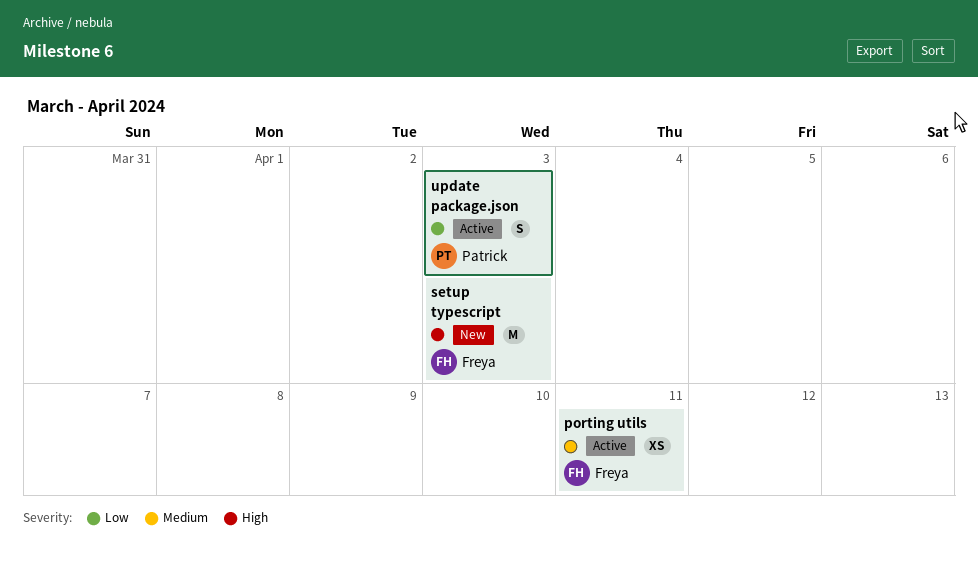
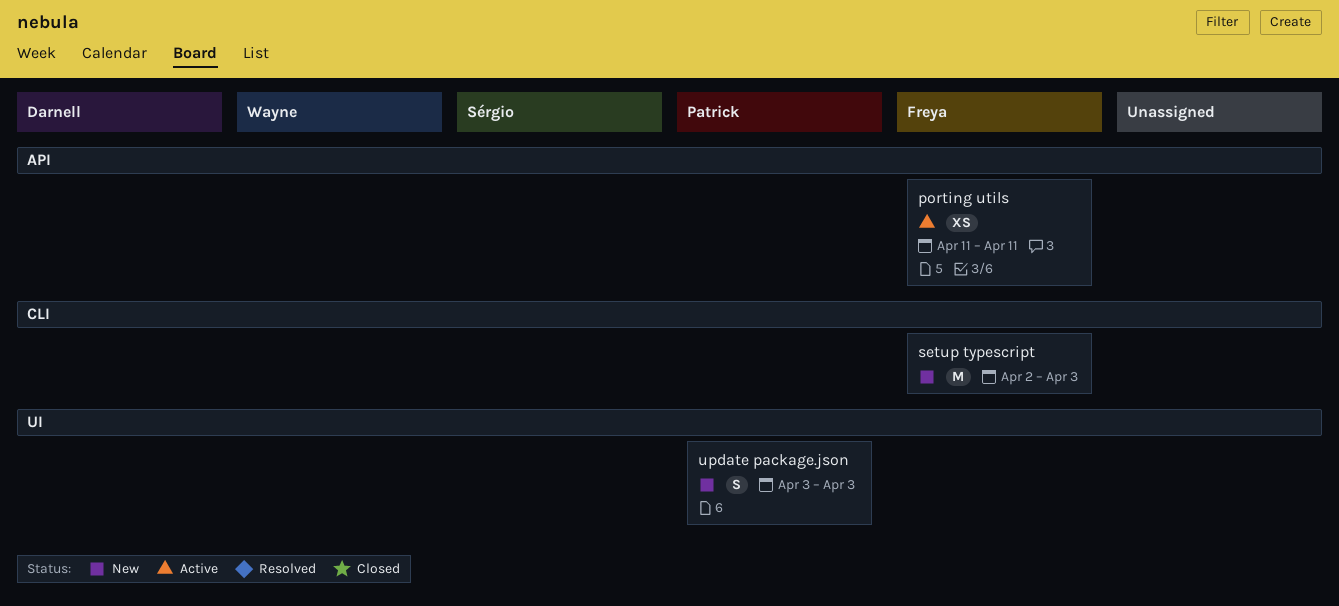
update package.json, status: Active -> New

